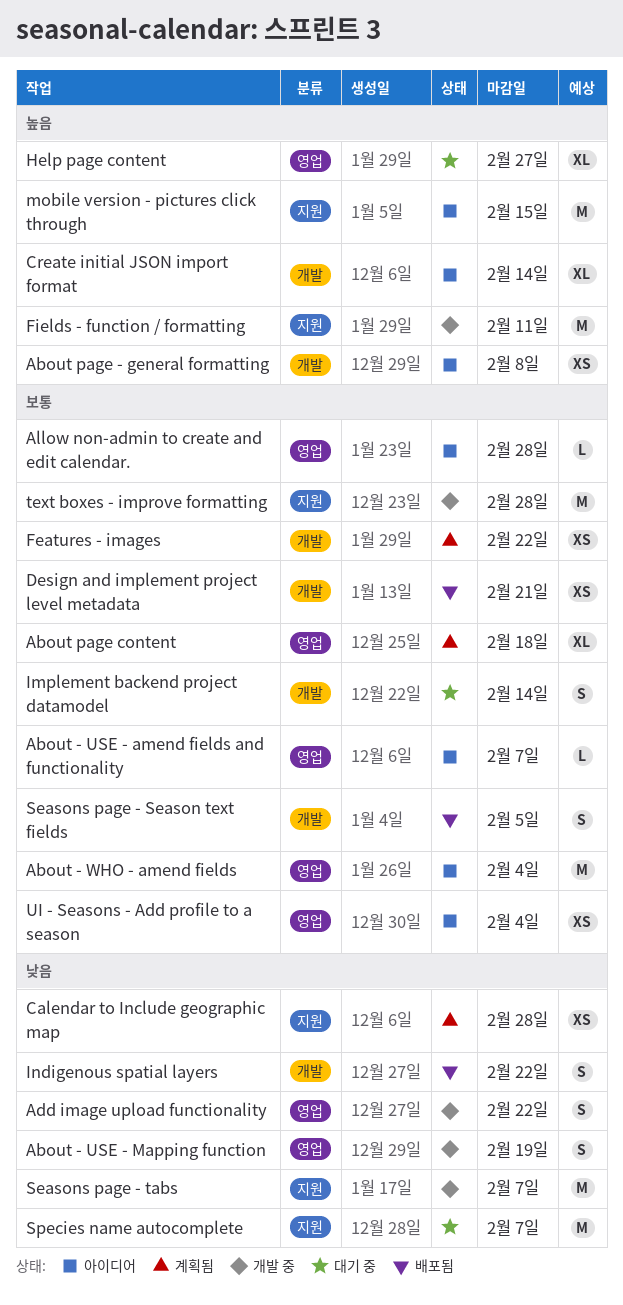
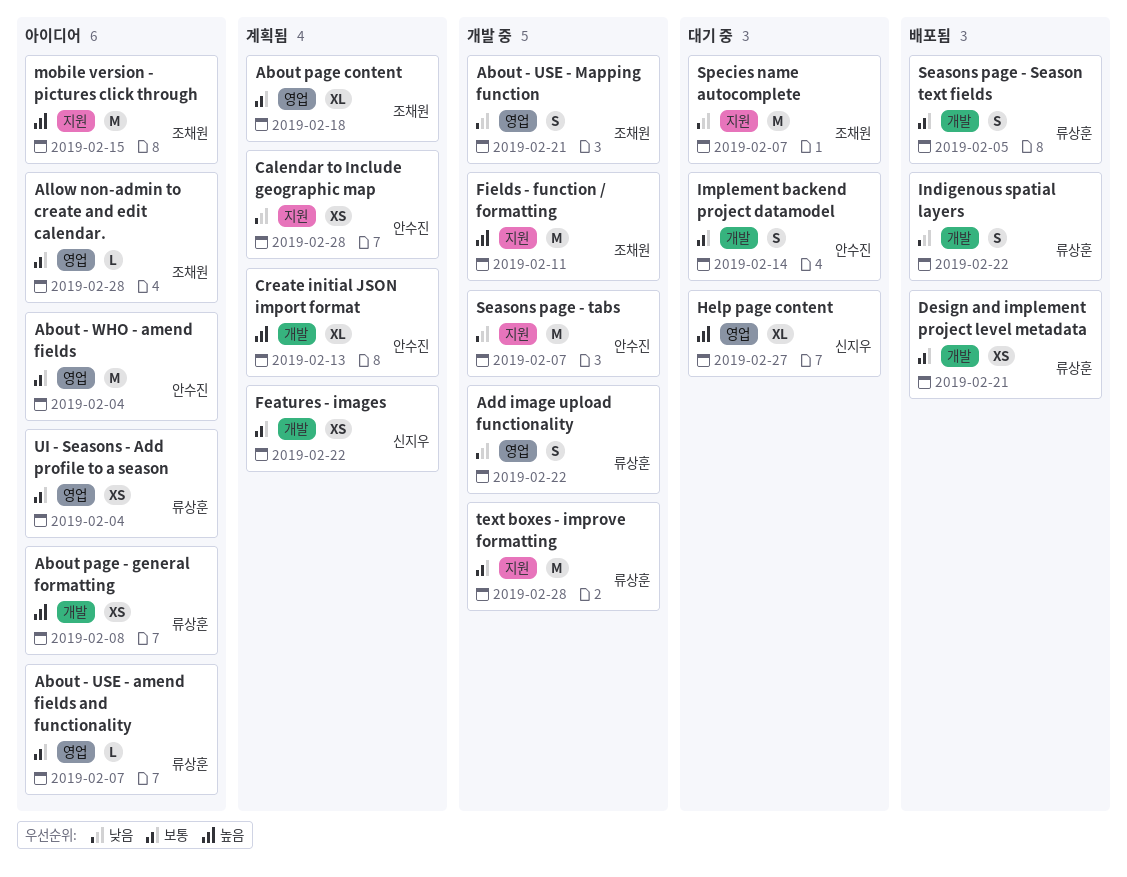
About - USE - Mapping function, due: Feb 19 -> Feb 21
Create initial JSON import format, status: 아이디어 -> 계획됨
Create initial JSON import format, due: Feb 14 -> Feb 13

